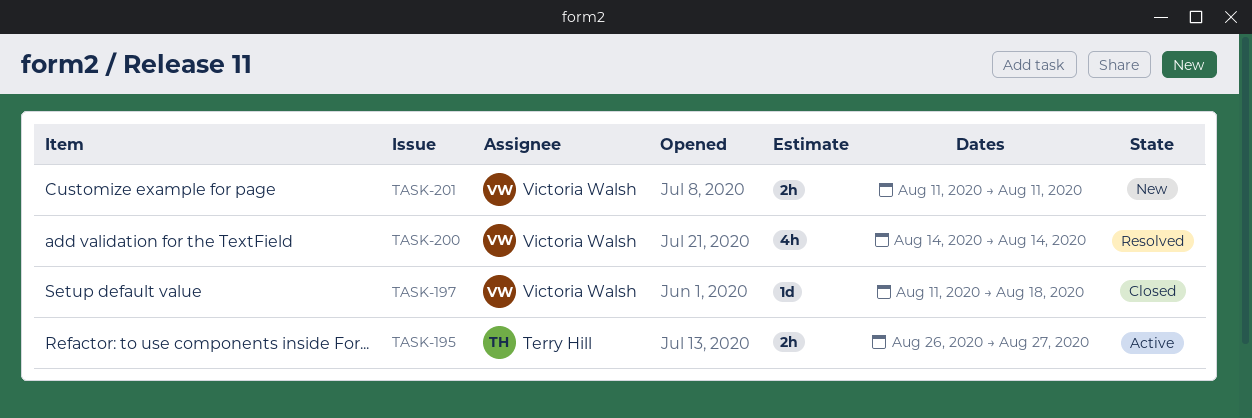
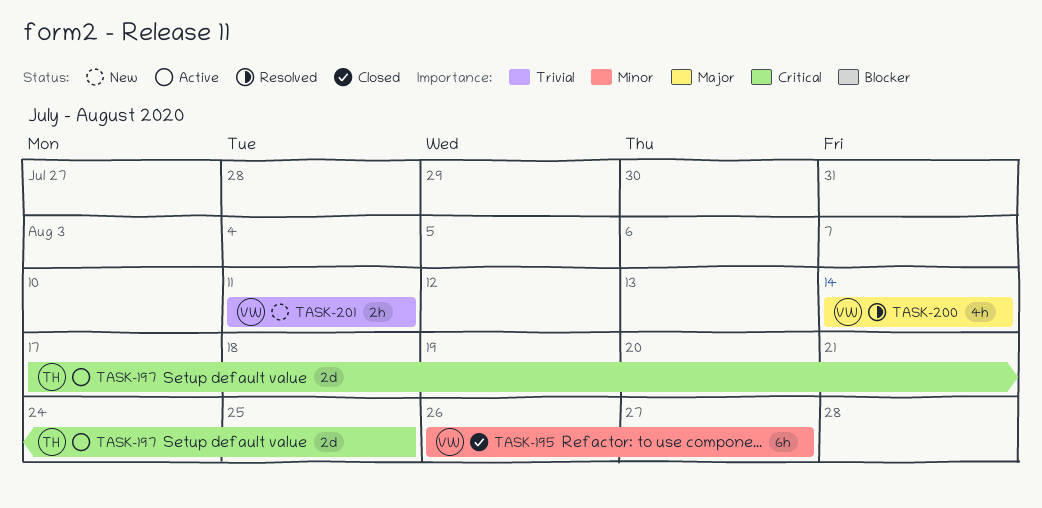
TASK-195, status: Active -> Closed
TASK-195, owner: Terry Hill -> Victoria Walsh
TASK-195, estimate: 2h -> 6h
TASK-197, status: Closed -> Active
TASK-197, owner: Victoria Walsh -> Terry Hill
TASK-197, estimate: 1d -> 2d
TASK-197, start: Aug 11 -> Aug 17
TASK-197, due: Aug 18 -> Aug 25

